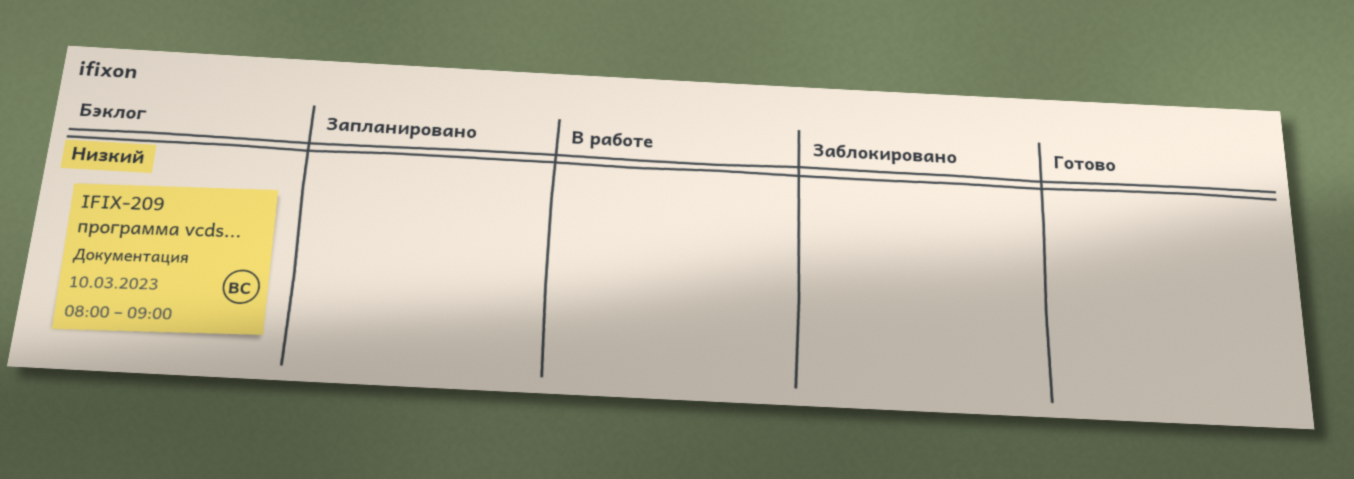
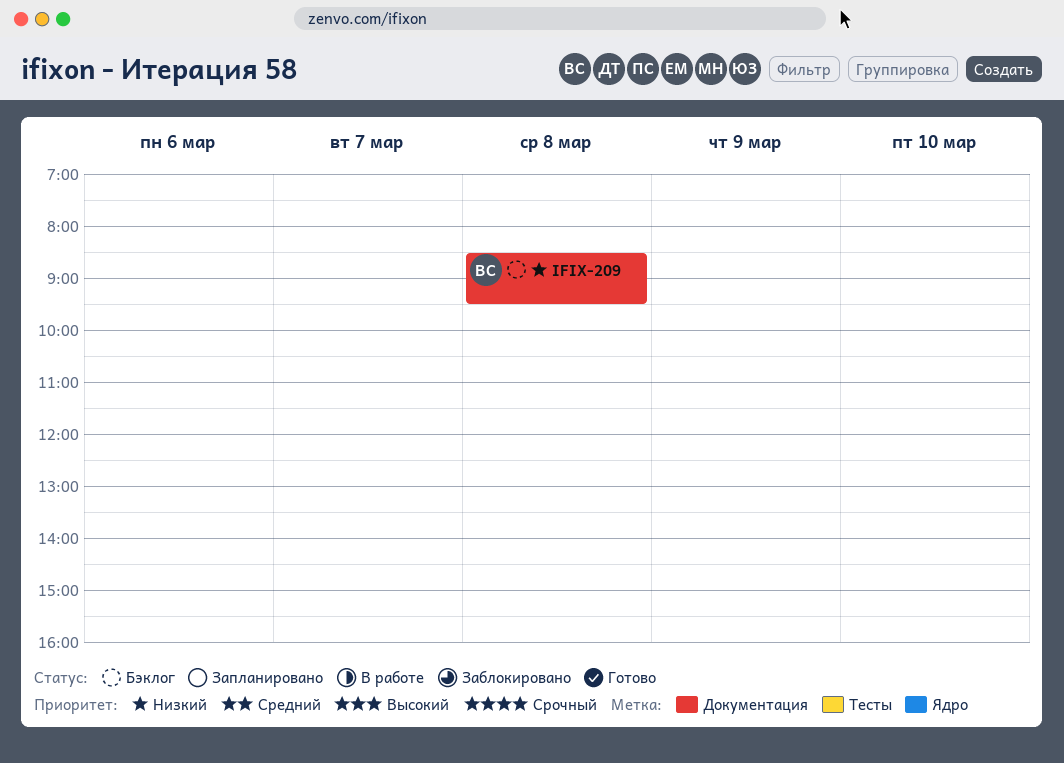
IFIX-209, day: Mar 10 -> Mar 8
IFIX-209, begins: 08:00 -> 08:30
IFIX-209, ends: 09:00 -> 09:30

